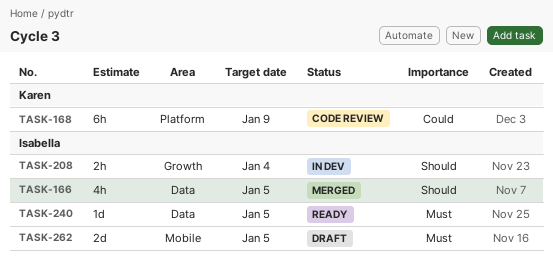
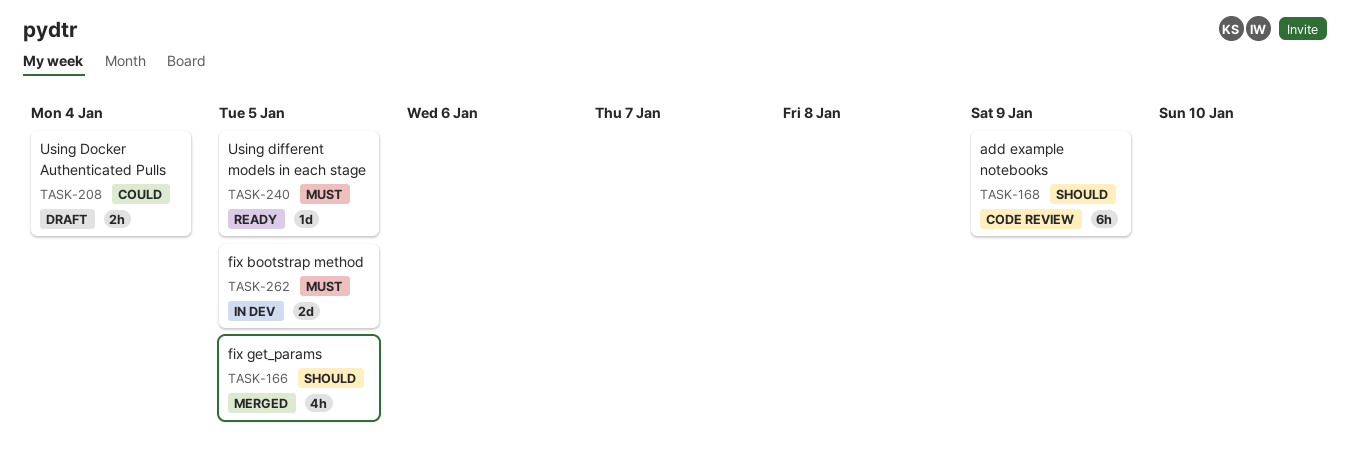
TASK-168, priority: Could -> Should
TASK-208, status: In dev -> Draft
TASK-208, priority: Should -> Could
TASK-262, status: Draft -> In dev

